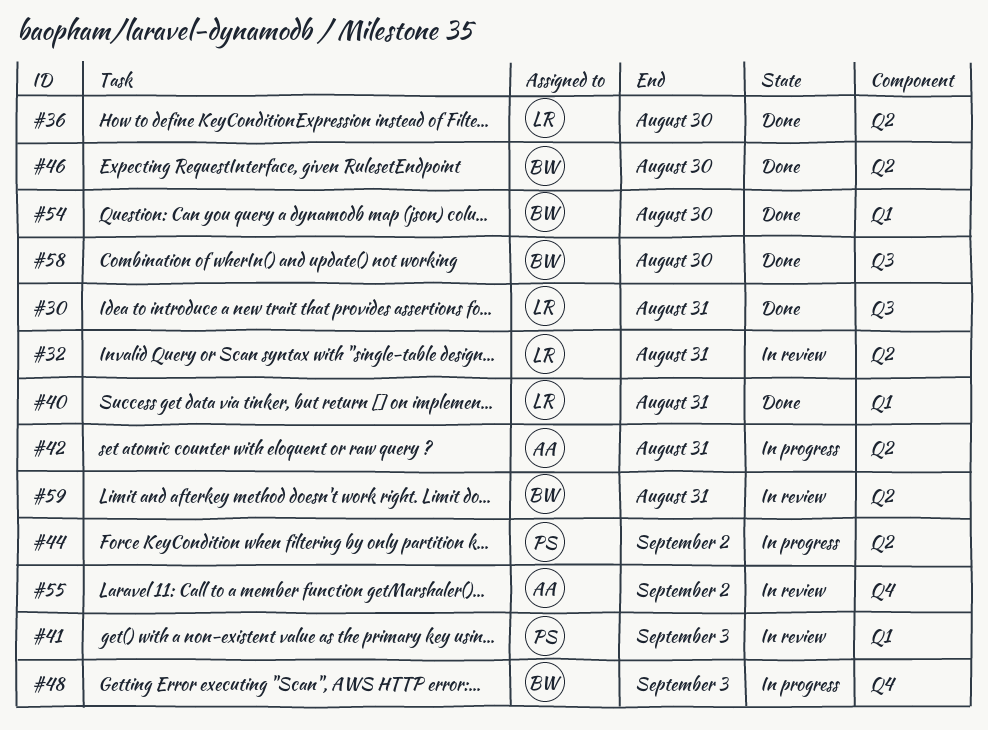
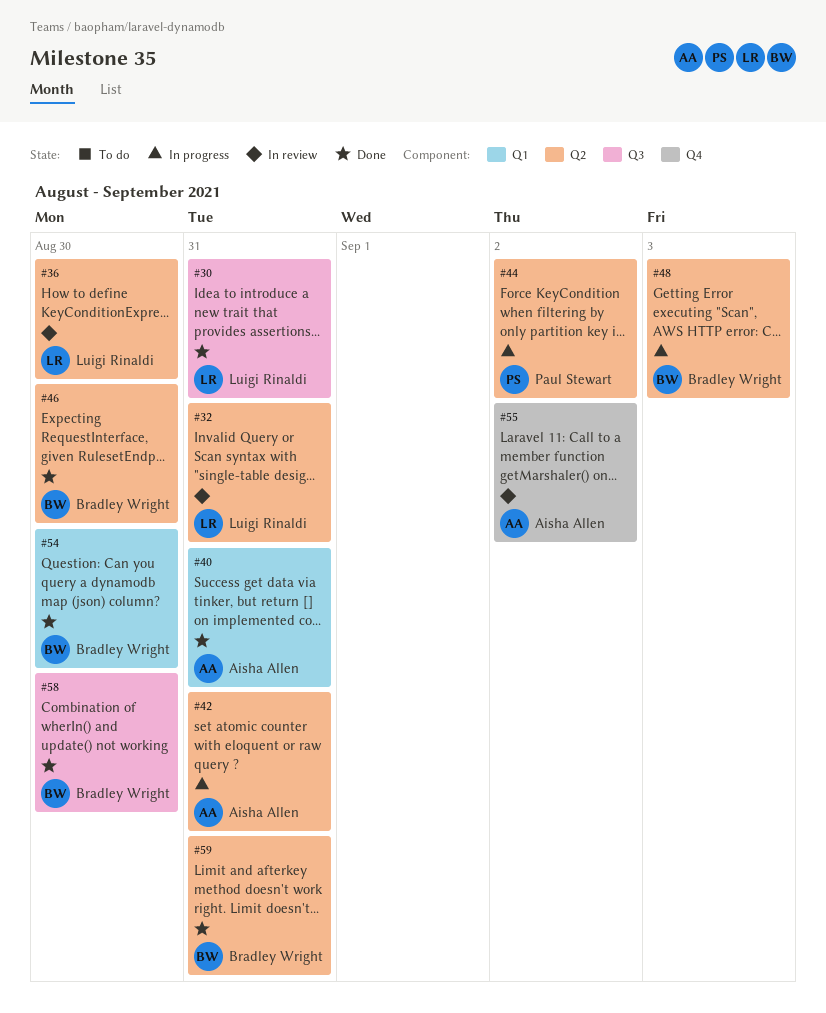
#36, status: Done -> In review
#40, owner: Luigi Rinaldi -> Aisha Allen
#41: present -> none
#48, label: Q4 -> Q2
#59, status: In review -> Done

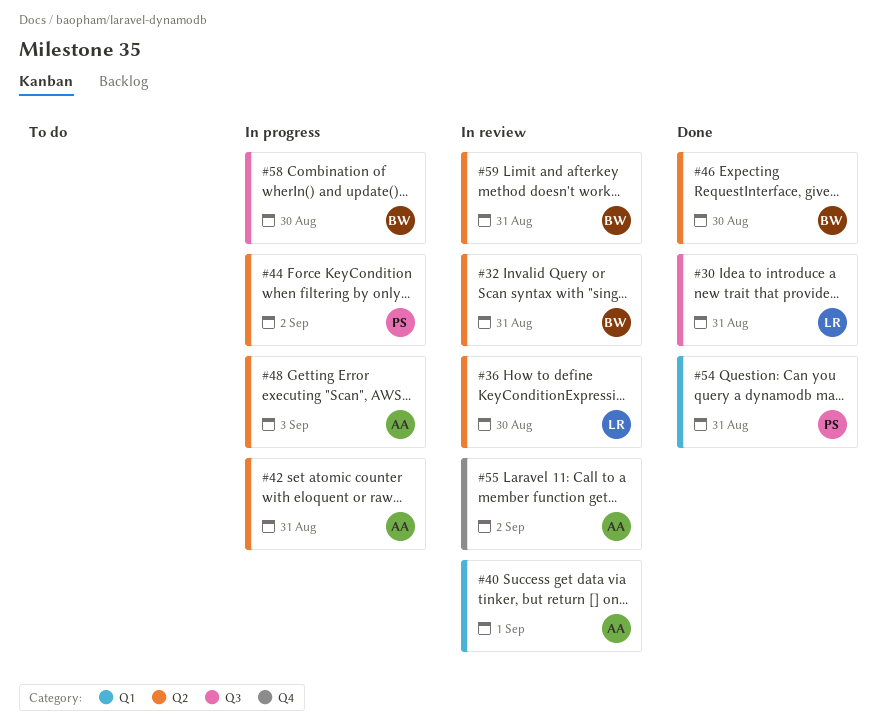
#32, owner: Luigi Rinaldi -> Bradley Wright
#40, status: Done -> In review
#40, due: Aug 31 -> Sep 1
#48, owner: Bradley Wright -> Aisha Allen
#54, owner: Bradley Wright -> Paul Stewart
#54, due: Aug 30 -> Aug 31
#58, status: Done -> In progress
#59, status: Done -> In review

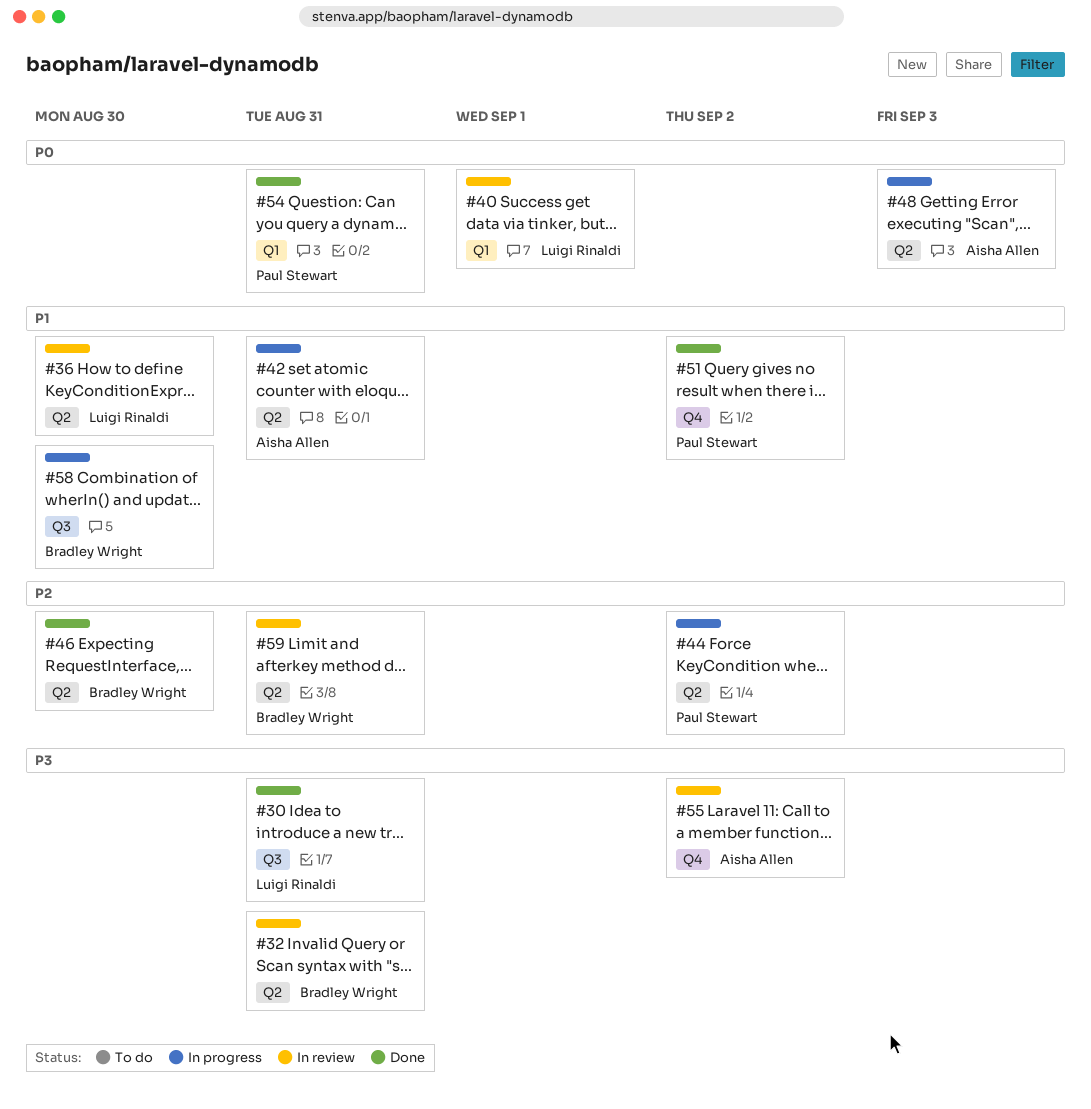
#40, owner: Aisha Allen -> Luigi Rinaldi
#51: none -> present

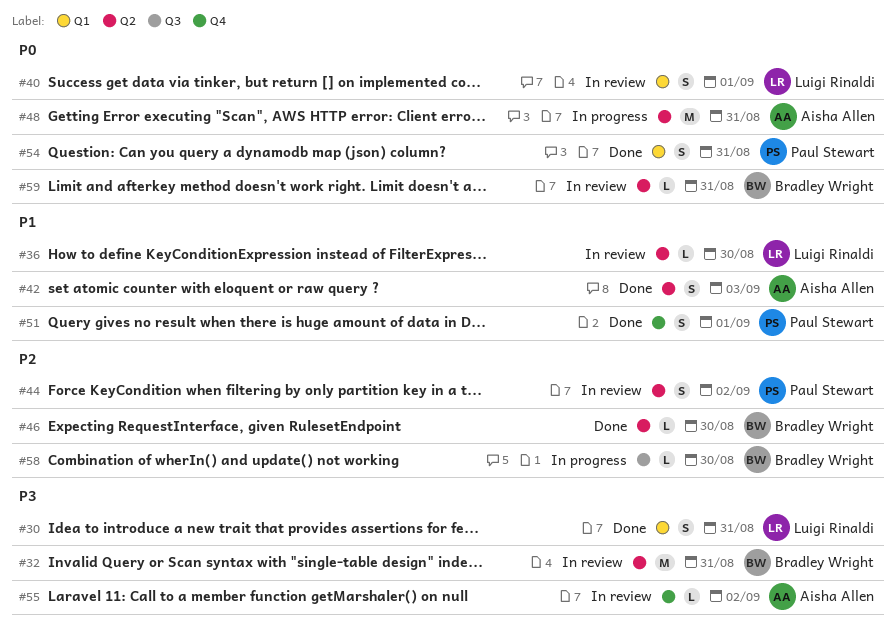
#30, label: Q3 -> Q1
#42, status: In progress -> Done
#42, due: Aug 31 -> Sep 3
#44, status: In progress -> In review
#48, due: Sep 3 -> Aug 31
#51, due: Sep 2 -> Sep 1
#58, priority: P1 -> P2
#59, priority: P2 -> P0

